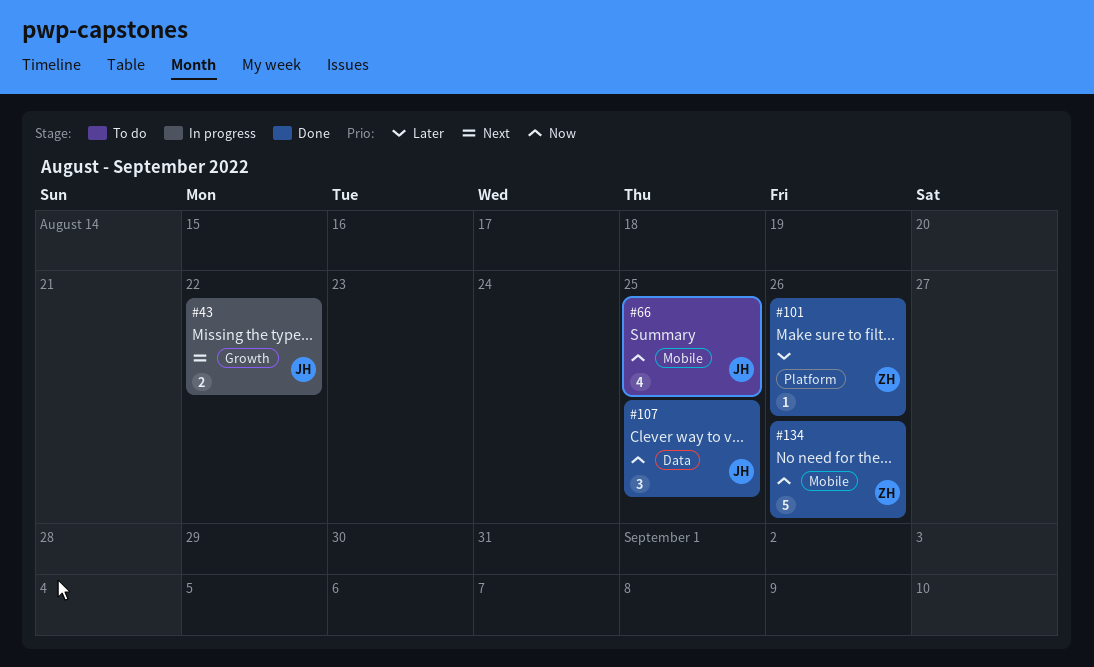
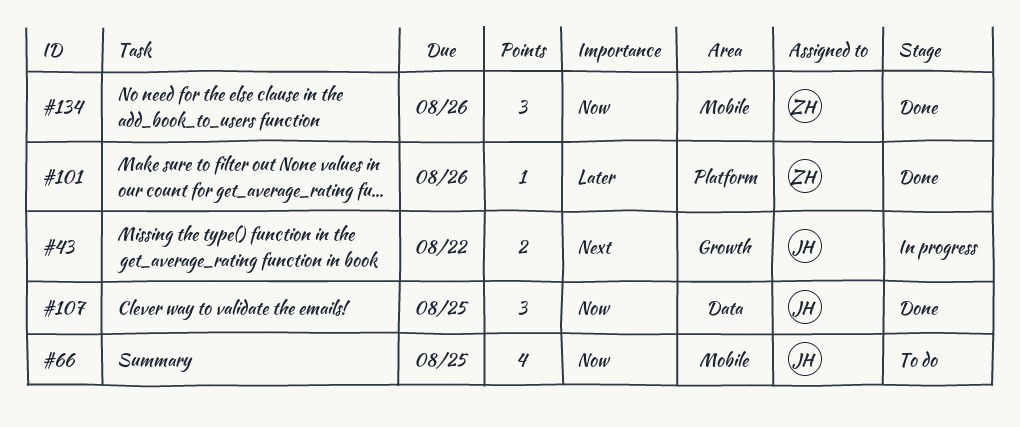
#134, estimate: 5 -> 3

